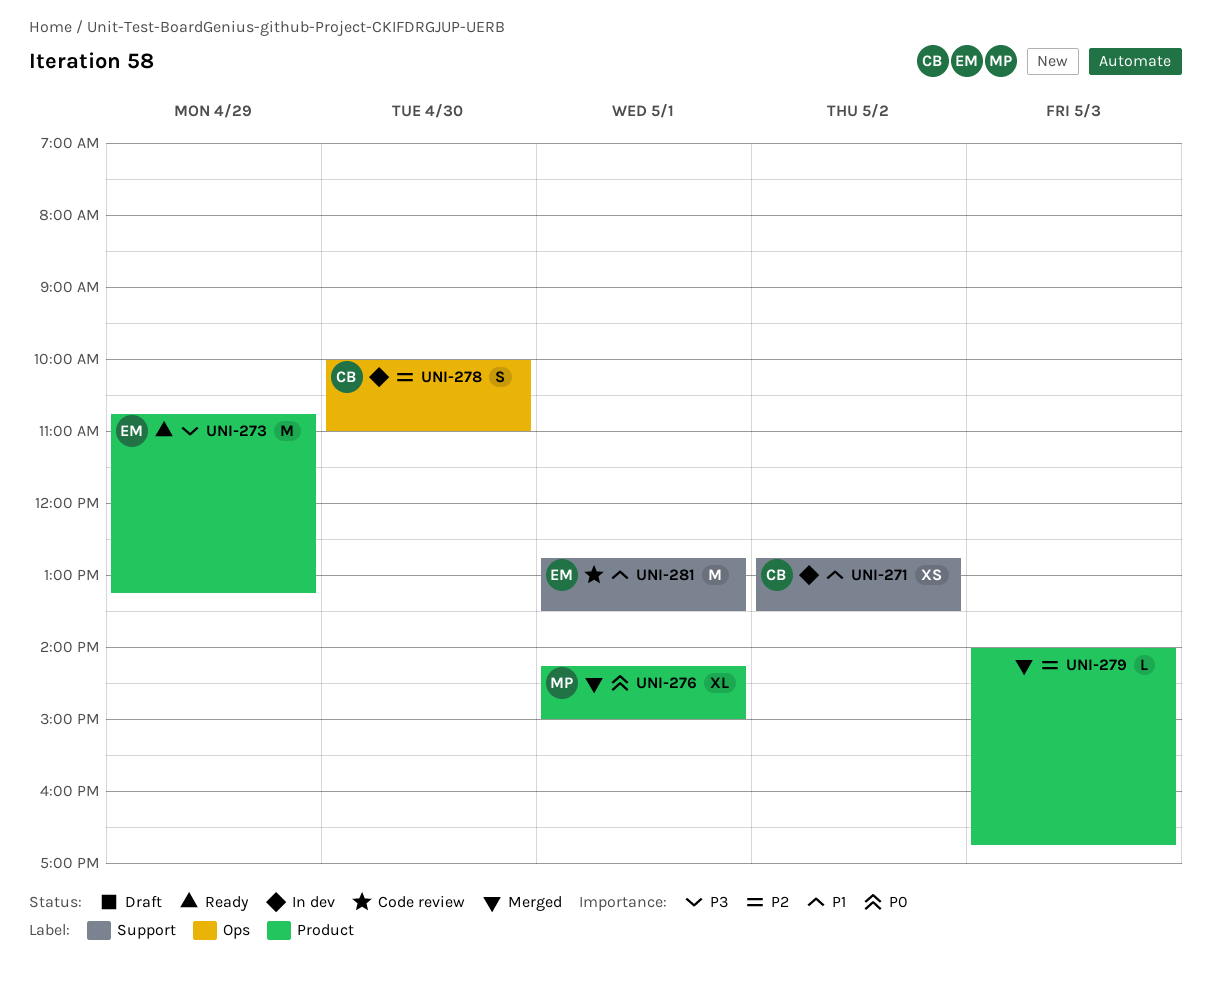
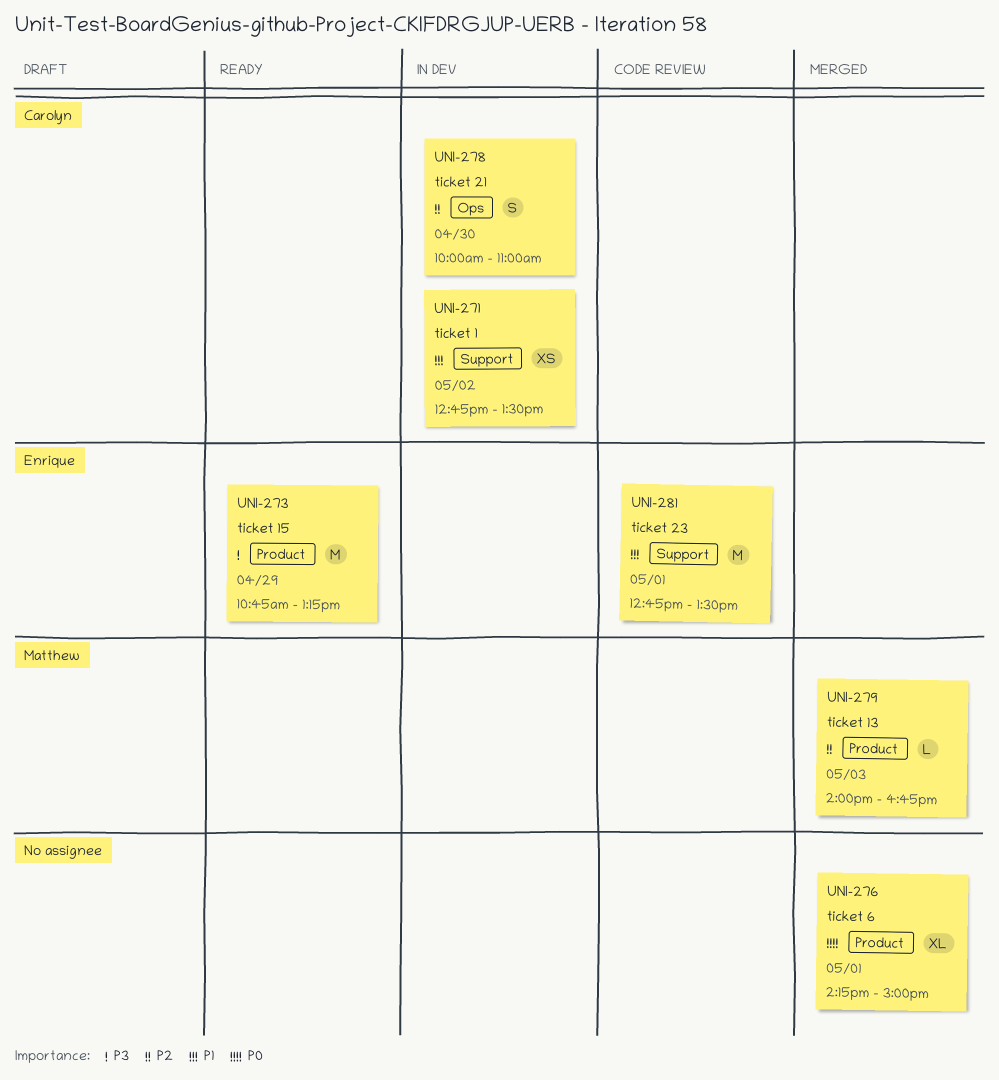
UNI-276, owner: Matthew -> none
UNI-279, owner: none -> Matthew

